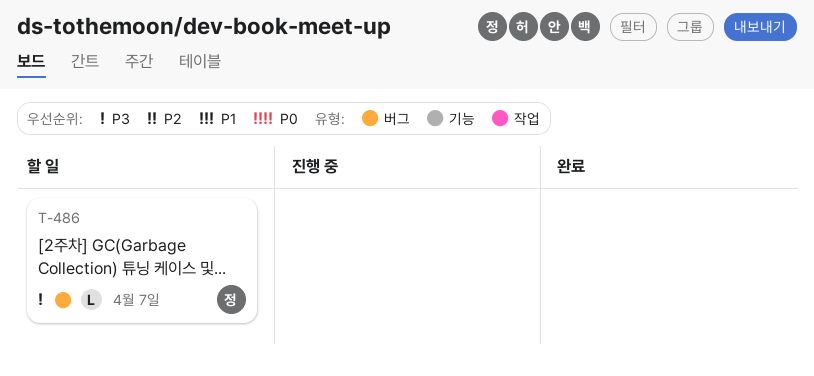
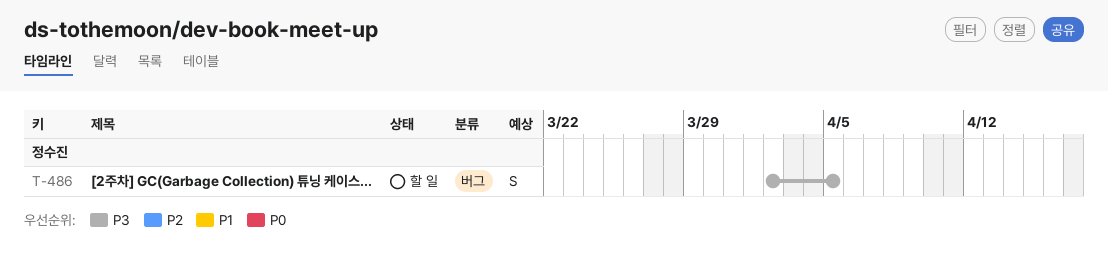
T-486, estimate: L -> S
T-486, due: Apr 7 -> Apr 5

